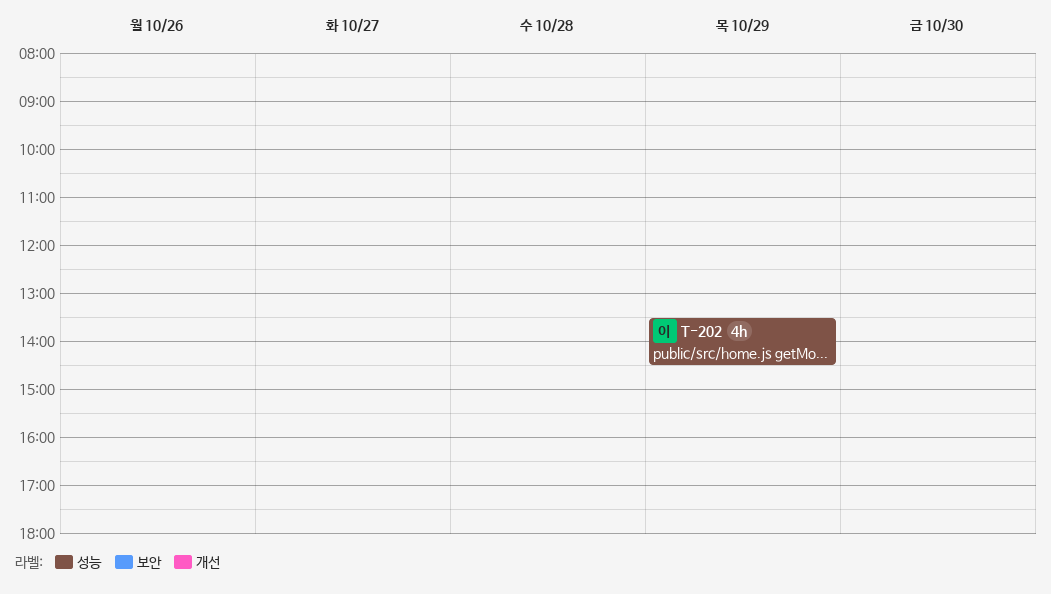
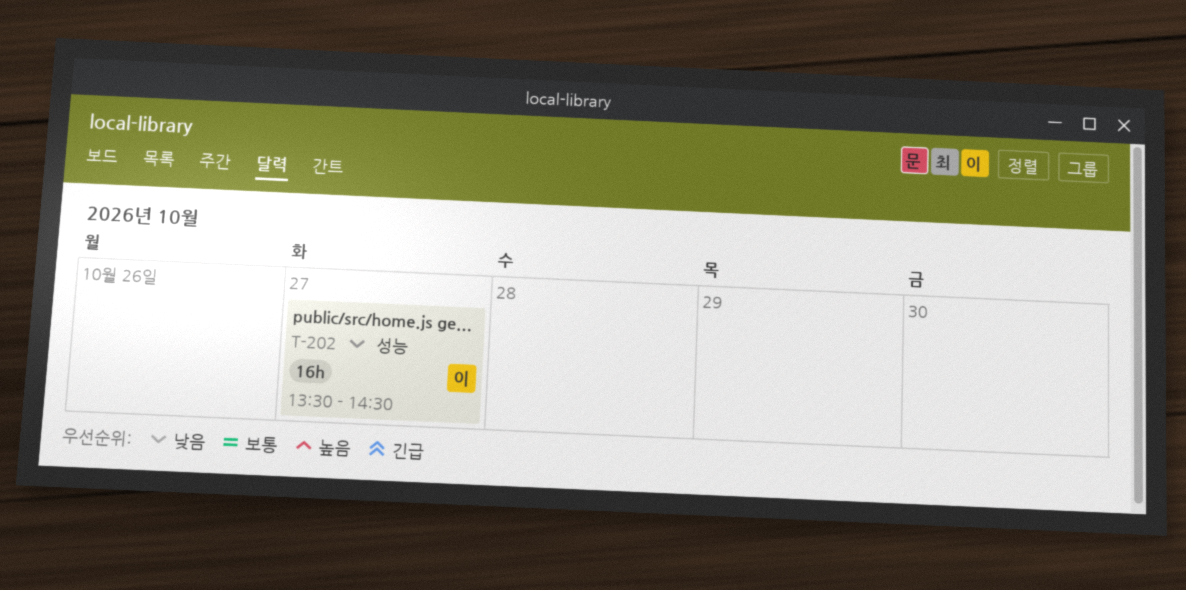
T-202, estimate: 4h -> 16h
T-202, day: Oct 29 -> Oct 27

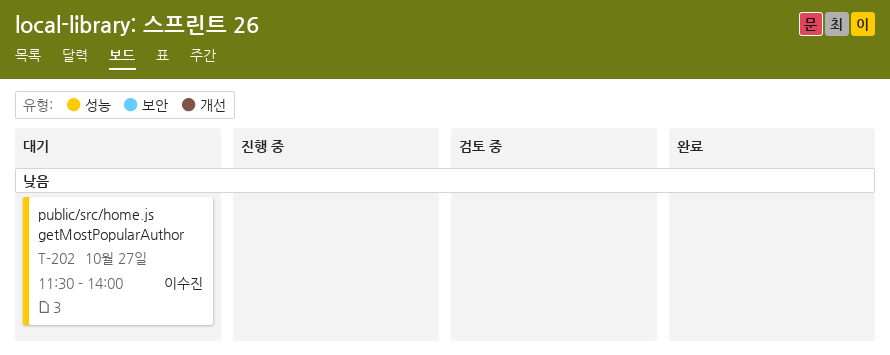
T-202, begins: 13:30 -> 11:30
T-202, ends: 14:30 -> 14:00

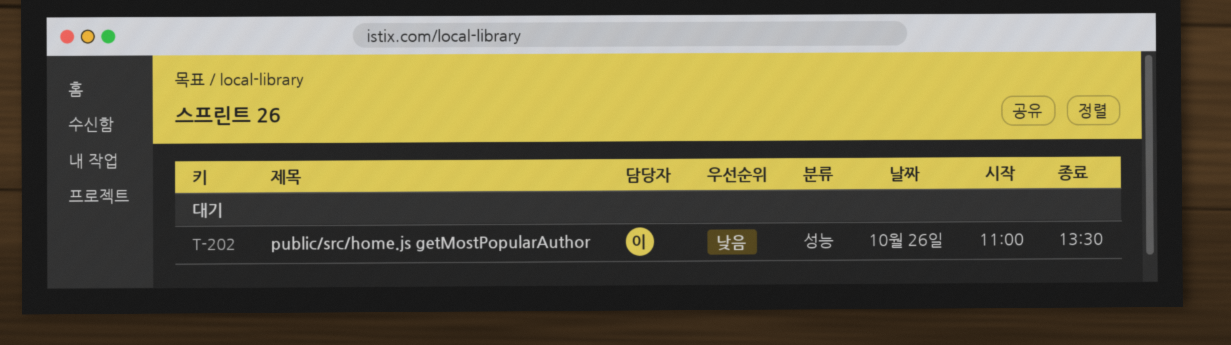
T-202, day: Oct 27 -> Oct 26
T-202, begins: 11:30 -> 11:00
T-202, ends: 14:00 -> 13:30

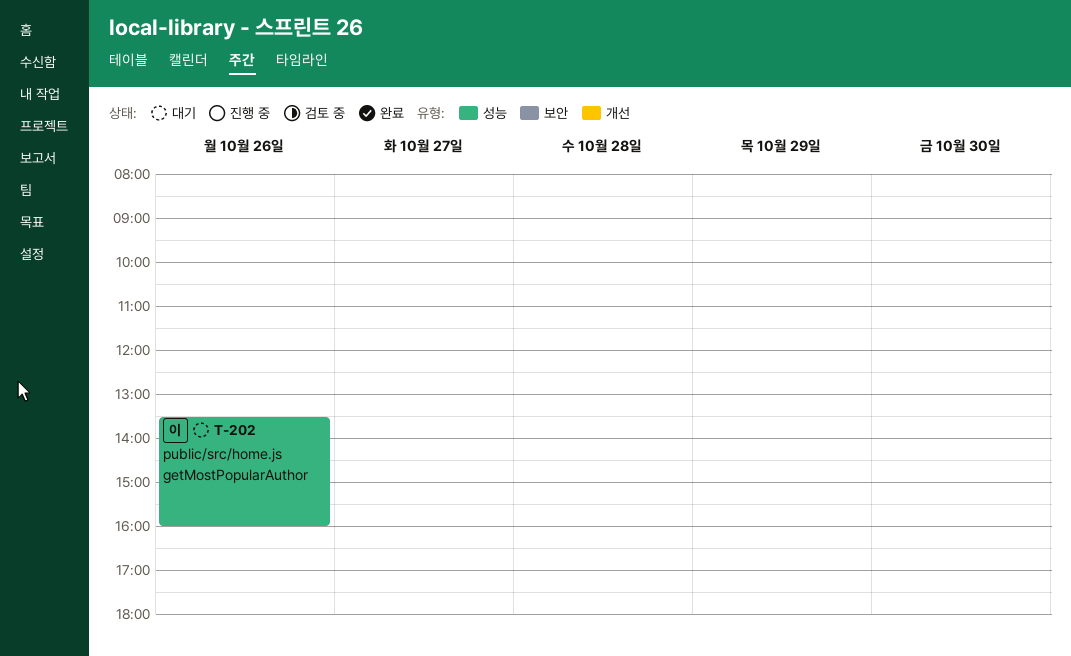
T-202, begins: 11:00 -> 13:30
T-202, ends: 13:30 -> 16:00

